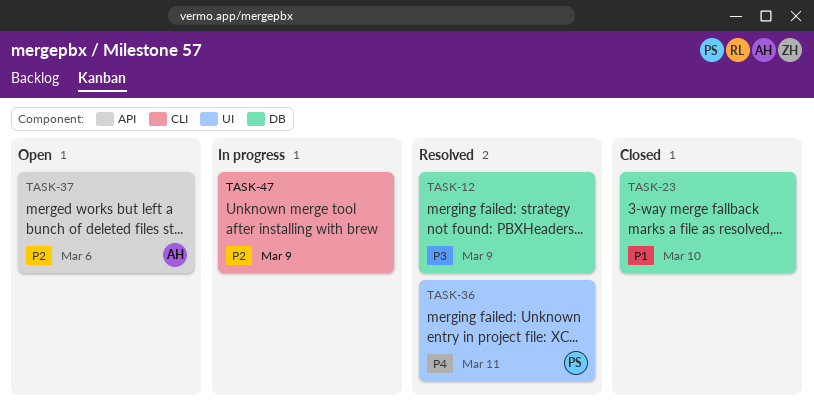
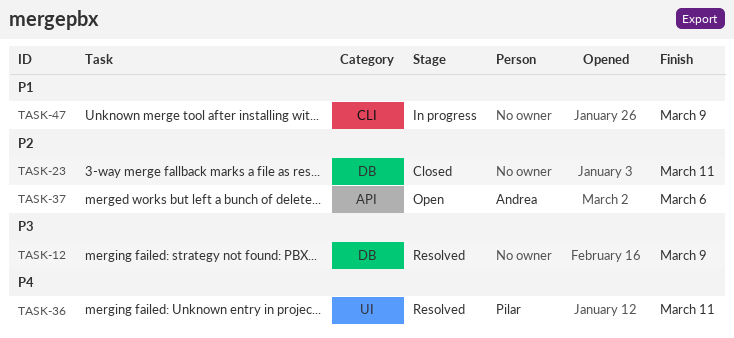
TASK-23, priority: P1 -> P2
TASK-23, due: Mar 10 -> Mar 11
TASK-47, priority: P2 -> P1

